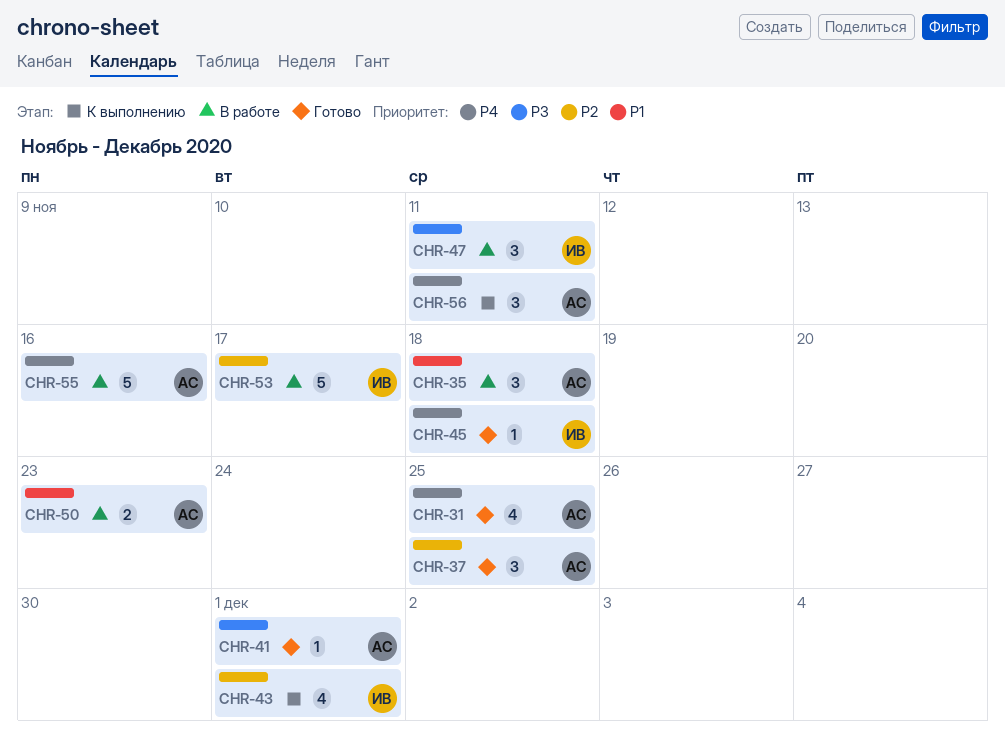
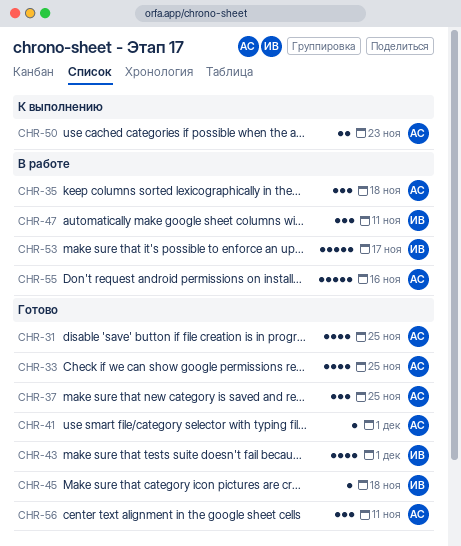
CHR-33: none -> present
CHR-43, status: К выполнению -> Готово
CHR-50, status: В работе -> К выполнению
CHR-56, status: К выполнению -> Готово

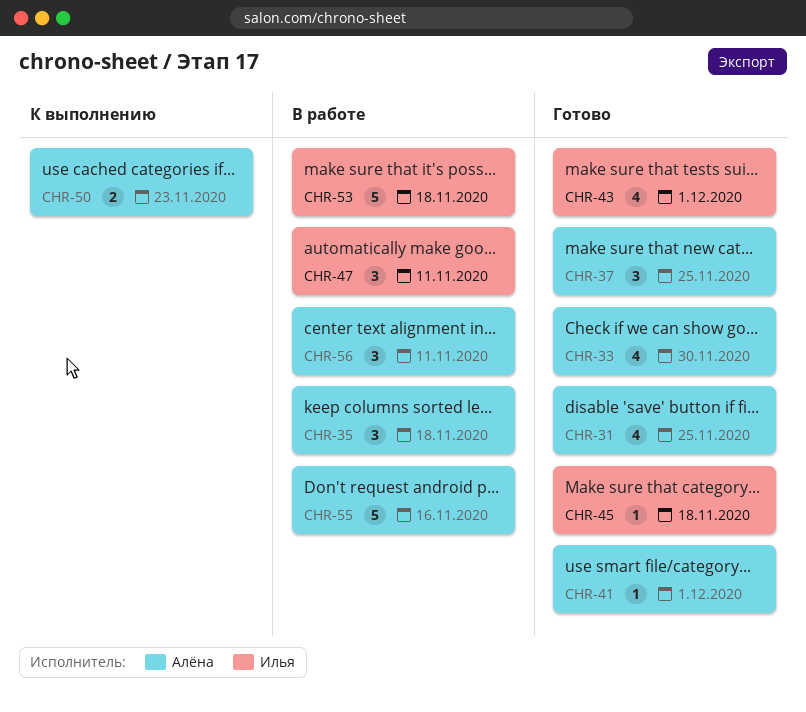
CHR-33, due: Nov 25 -> Nov 30
CHR-53, due: Nov 17 -> Nov 18
CHR-56, status: Готово -> В работе

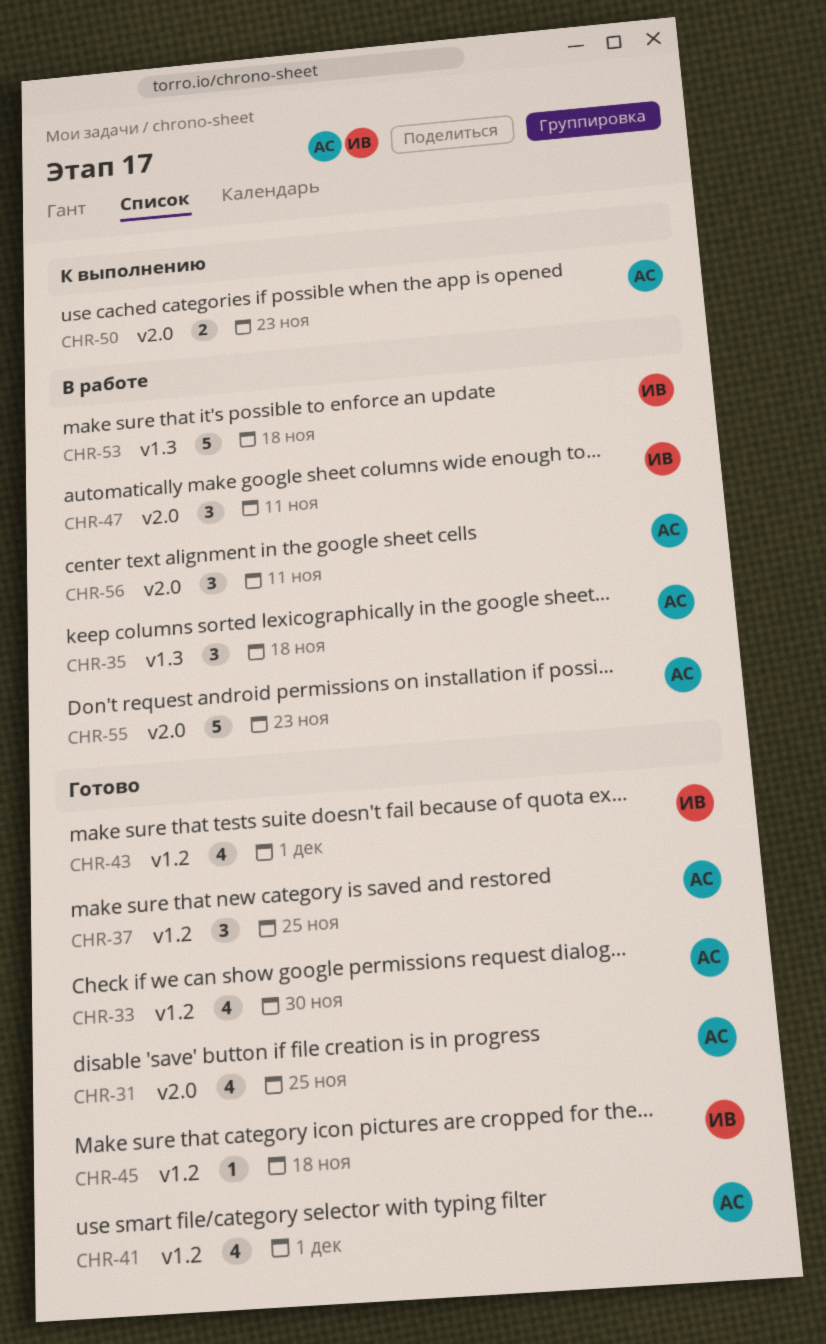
CHR-41, estimate: 1 -> 4
CHR-55, due: Nov 16 -> Nov 23

